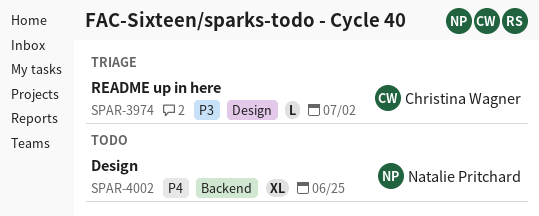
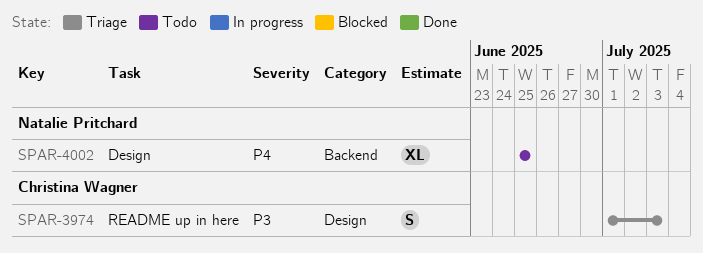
SPAR-3974, estimate: L -> S
SPAR-3974, due: Jul 2 -> Jul 3

